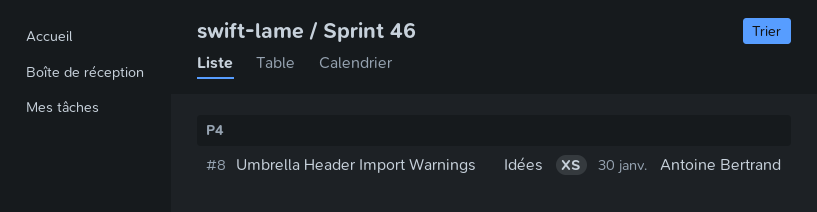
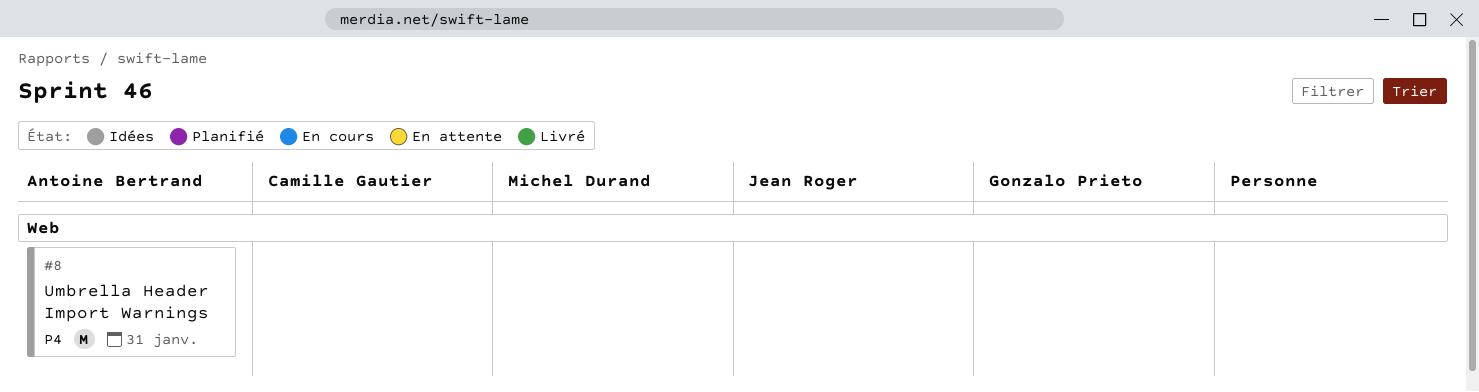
#8, estimate: XS -> M
#8, due: Jan 30 -> Jan 31

